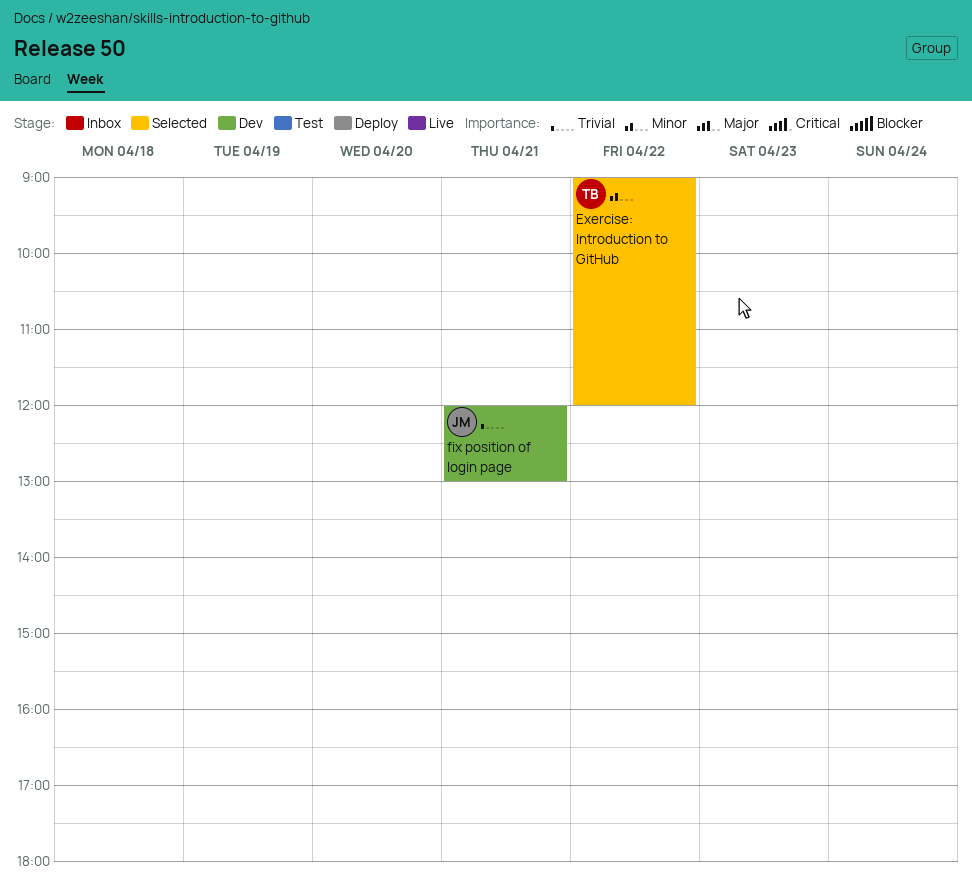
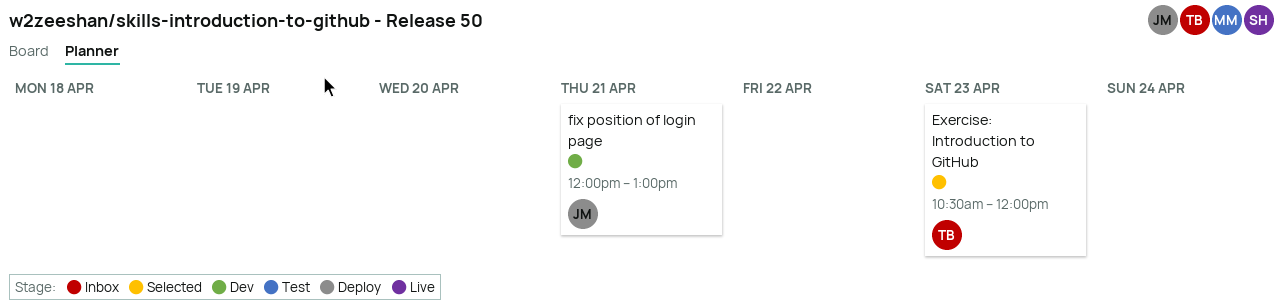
Exercise: Introduction to GitHub, day: Apr 22 -> Apr 23
Exercise: Introduction to GitHub, begins: 09:00 -> 10:30

